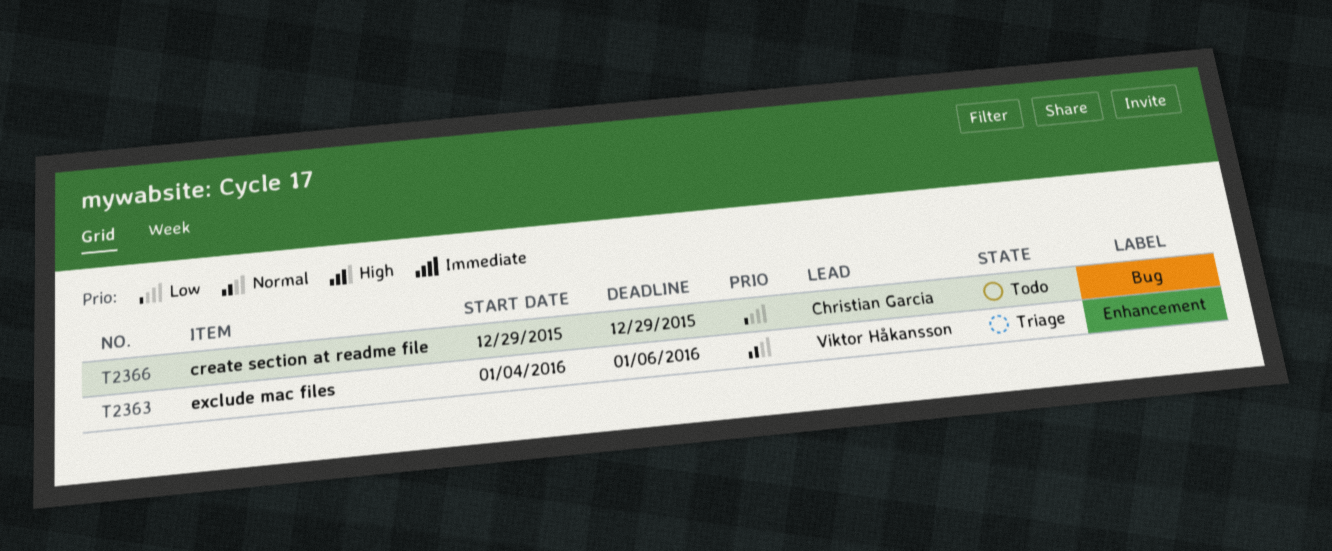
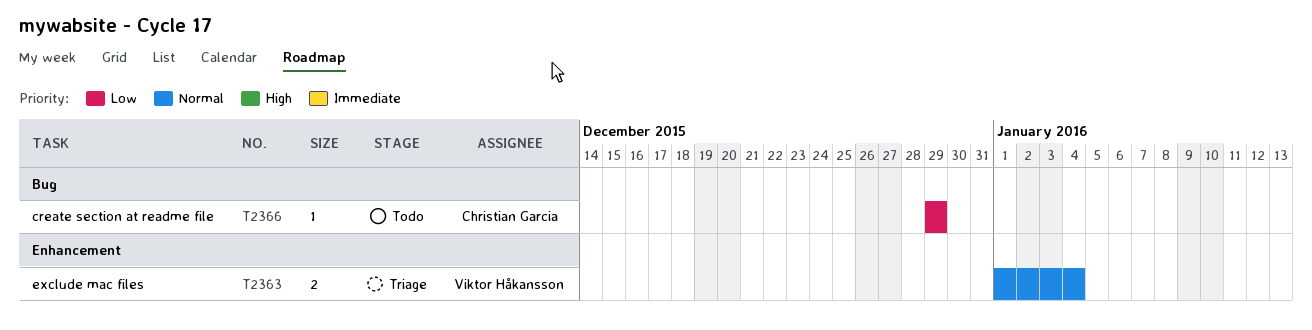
T2363, start: Jan 4 -> Jan 1
T2363, due: Jan 6 -> Jan 4

